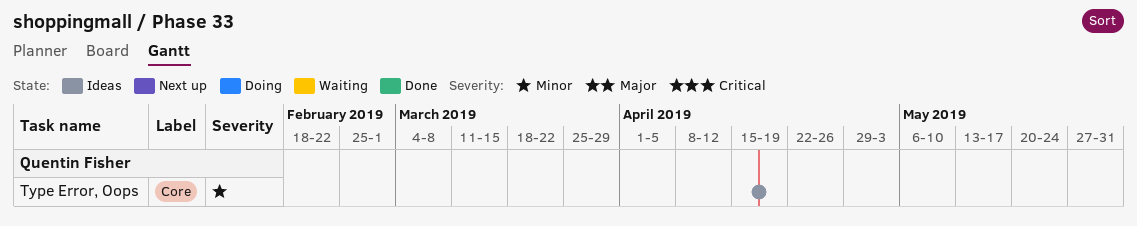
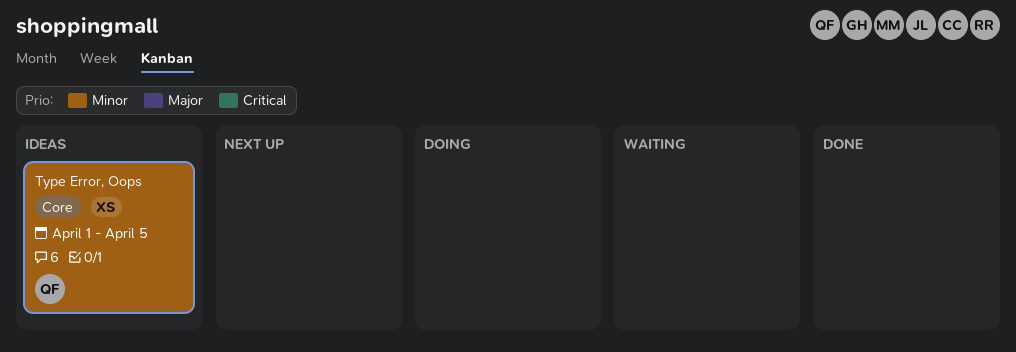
Type Error, Oops, start: Apr 15 -> Apr 1
Type Error, Oops, due: Apr 19 -> Apr 5

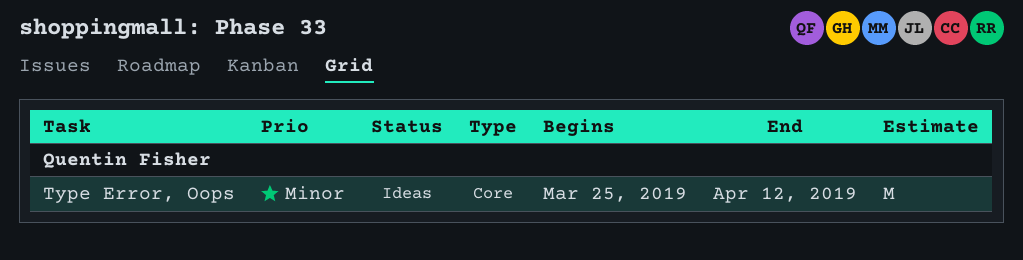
Type Error, Oops, estimate: XS -> M
Type Error, Oops, start: Apr 1 -> Mar 25
Type Error, Oops, due: Apr 5 -> Apr 12

